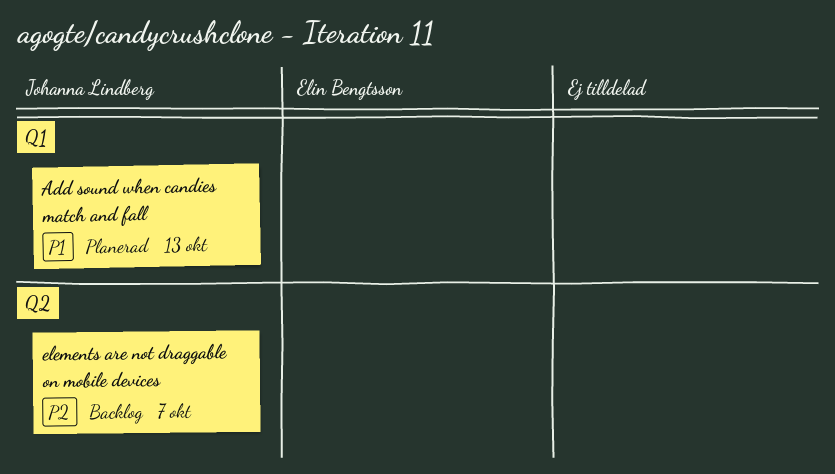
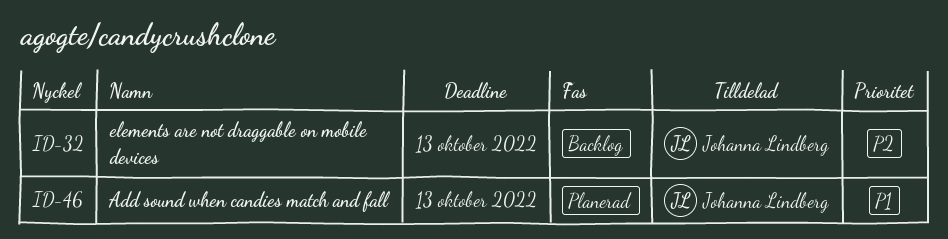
elements are not draggable on mobile devices, due: Oct 7 -> Oct 13

